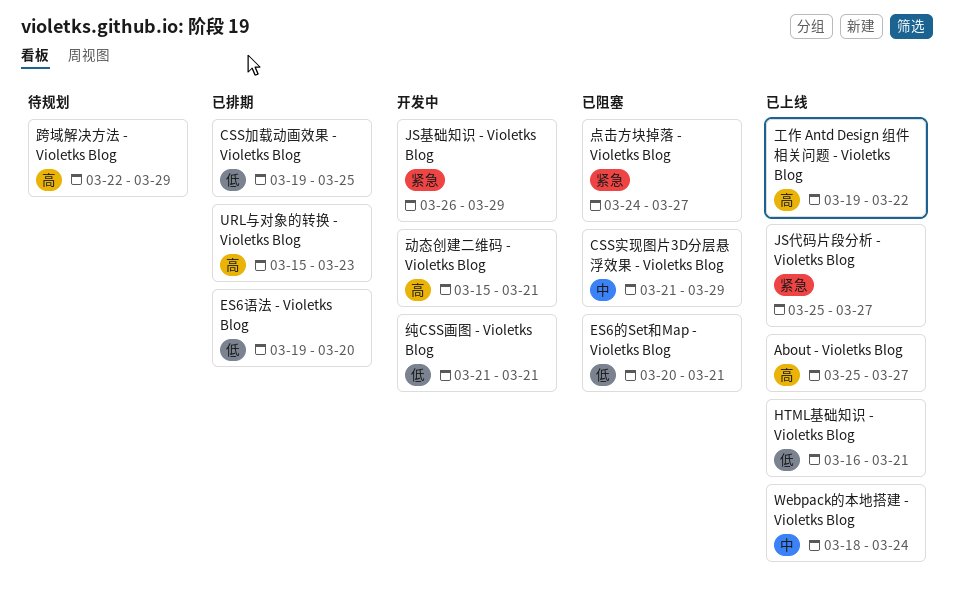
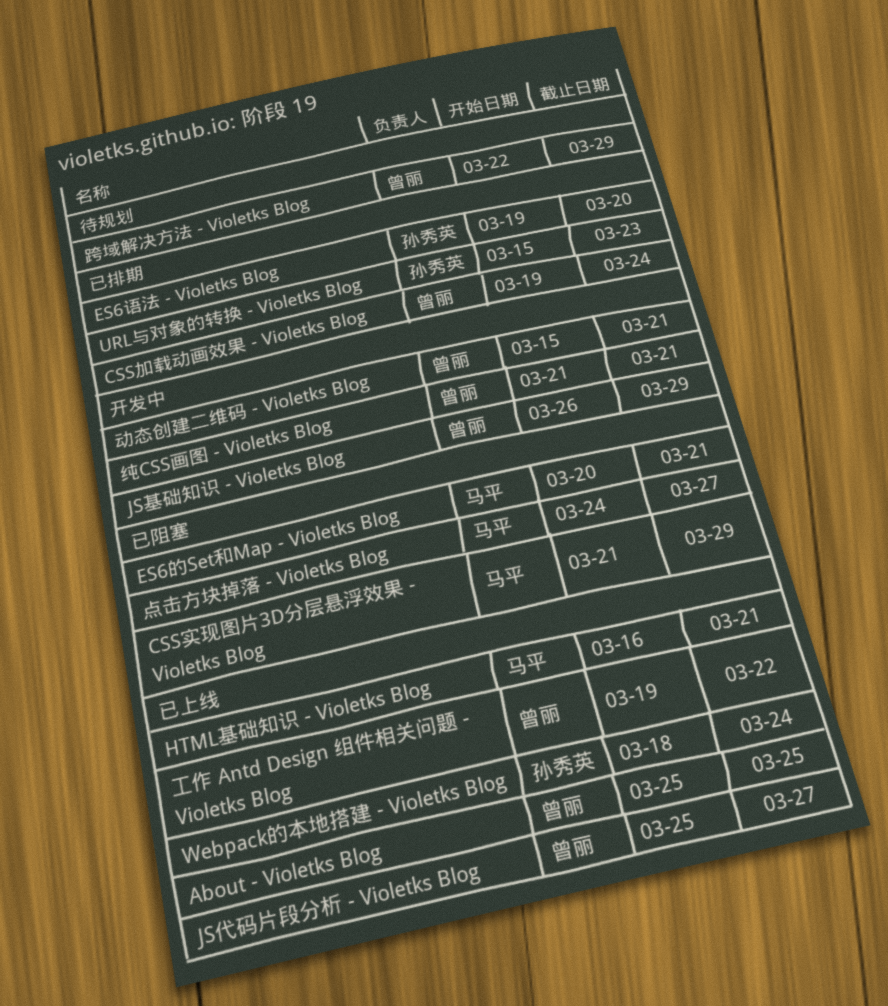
About - Violetks Blog, due: Mar 27 -> Mar 25
CSS加载动画效果 - Violetks Blog, due: Mar 25 -> Mar 24

